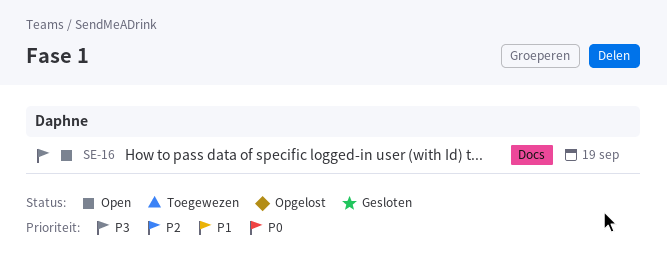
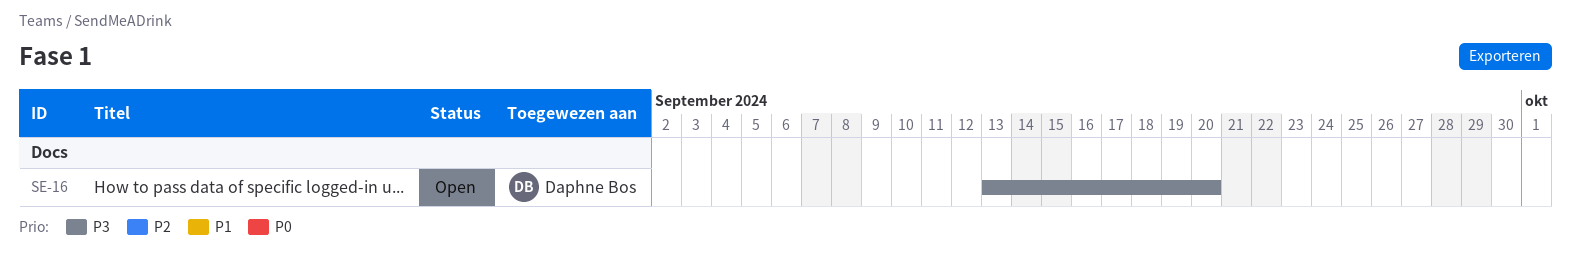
SE-16, due: Sep 19 -> Sep 20

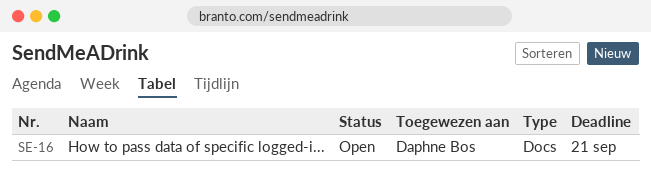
SE-16, due: Sep 20 -> Sep 21

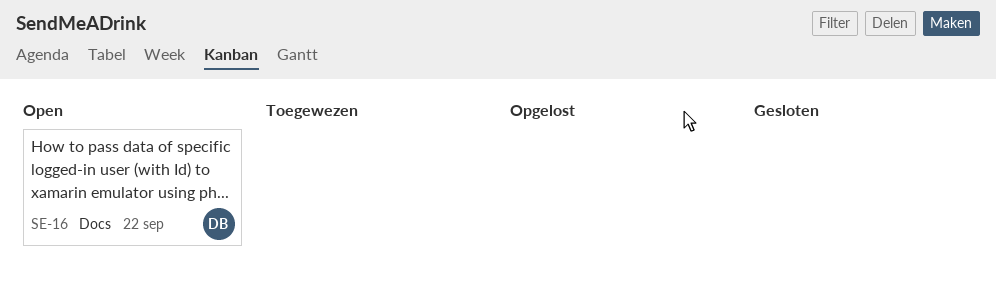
SE-16, due: Sep 21 -> Sep 22

